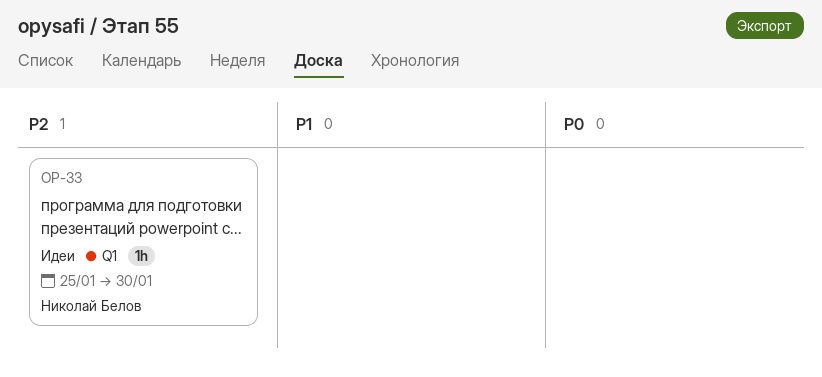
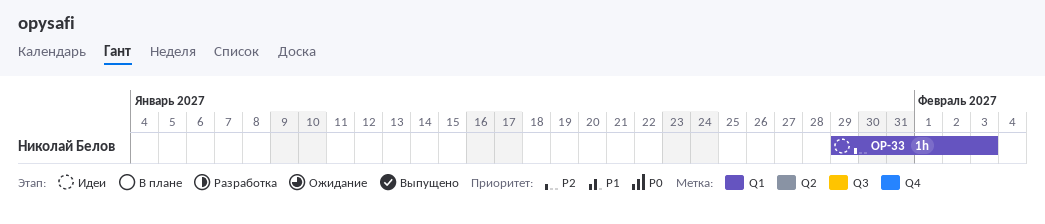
OP-33, start: Jan 25 -> Jan 29
OP-33, due: Jan 30 -> Feb 3

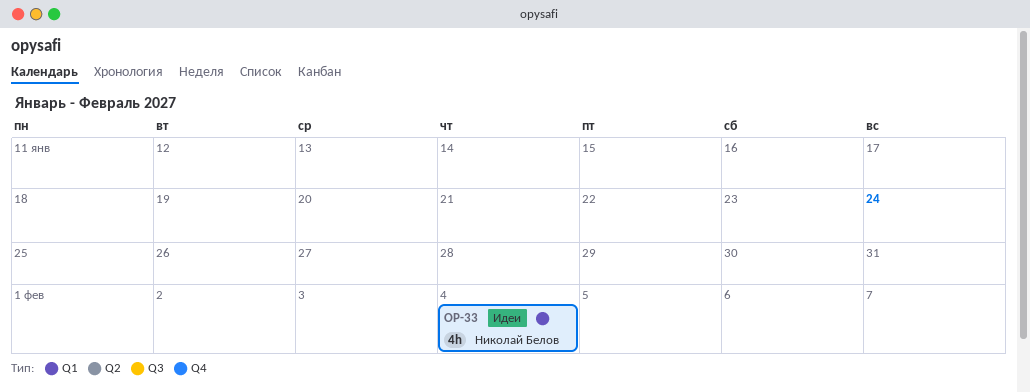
OP-33, estimate: 1h -> 4h
OP-33, due: Feb 3 -> Feb 4

